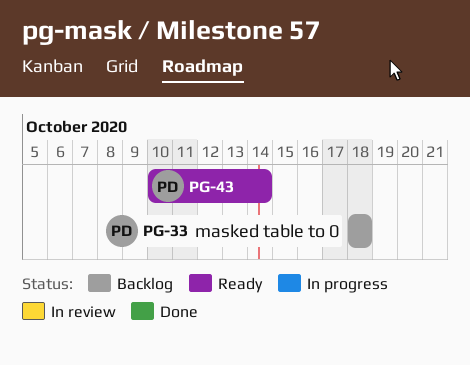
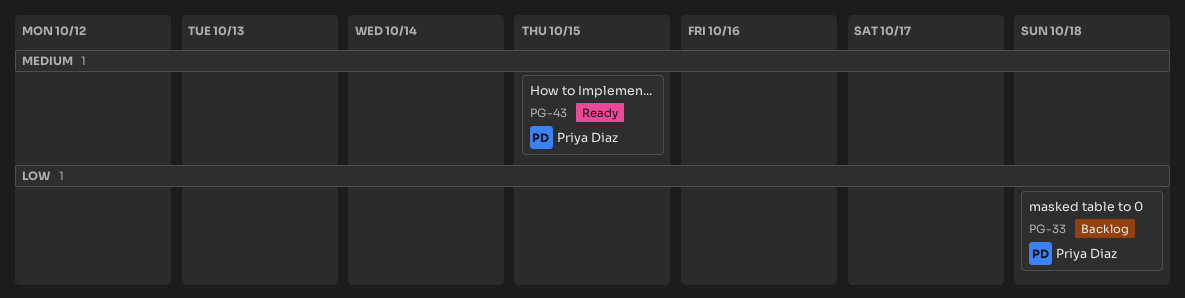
PG-43, due: Oct 14 -> Oct 15

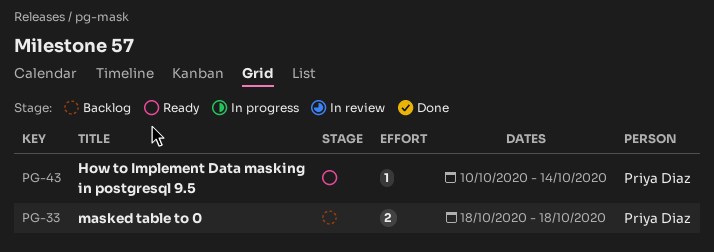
PG-43, due: Oct 15 -> Oct 14

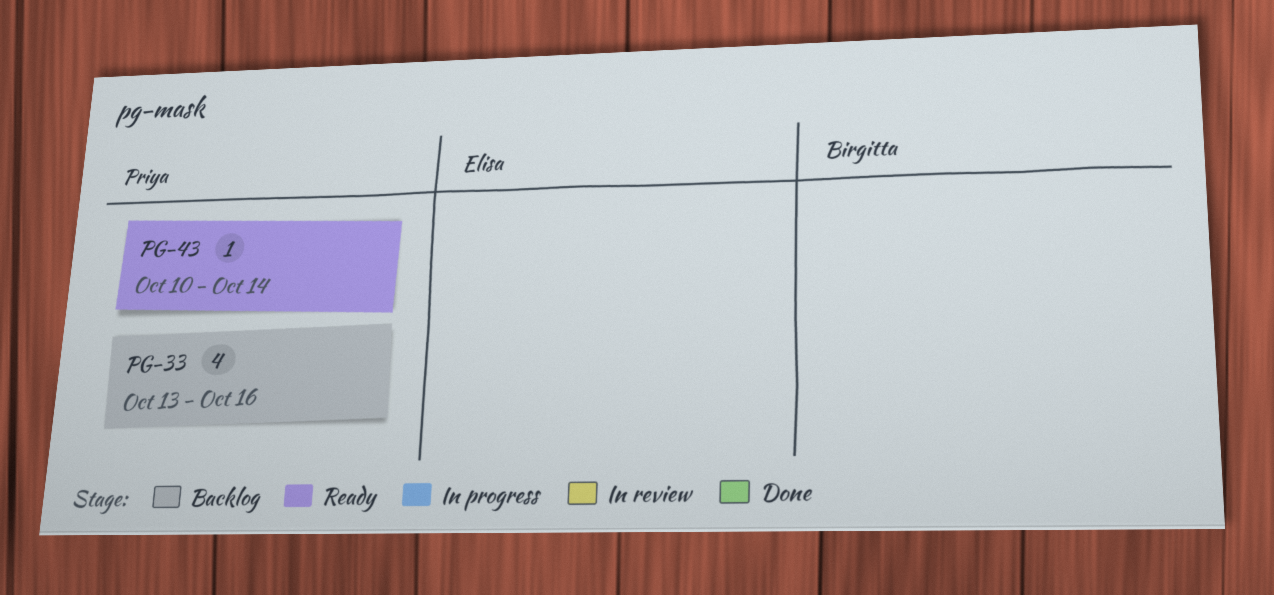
PG-33, estimate: 2 -> 4
PG-33, start: Oct 18 -> Oct 13
PG-33, due: Oct 18 -> Oct 16

